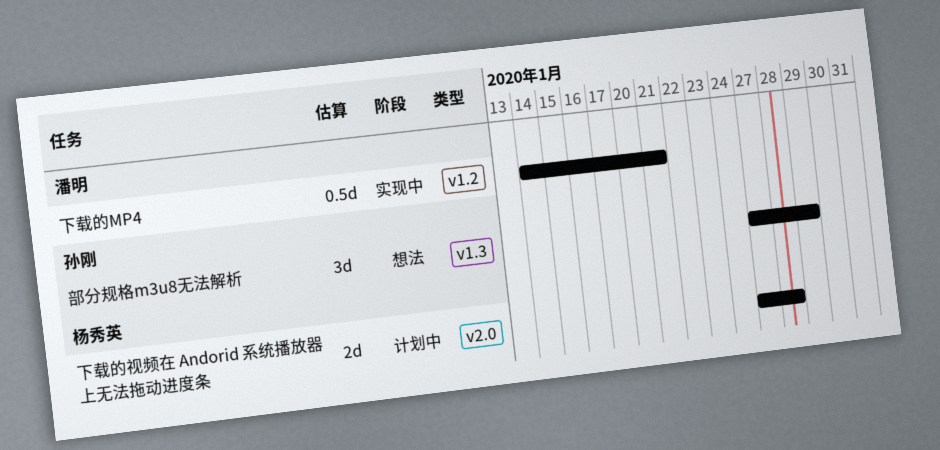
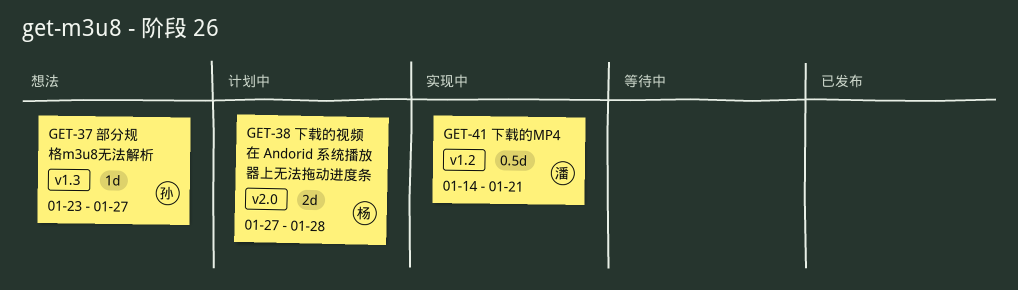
部分规格m3u8无法解析, estimate: 3d -> 1d
部分规格m3u8无法解析, start: Jan 27 -> Jan 23
部分规格m3u8无法解析, due: Jan 29 -> Jan 27

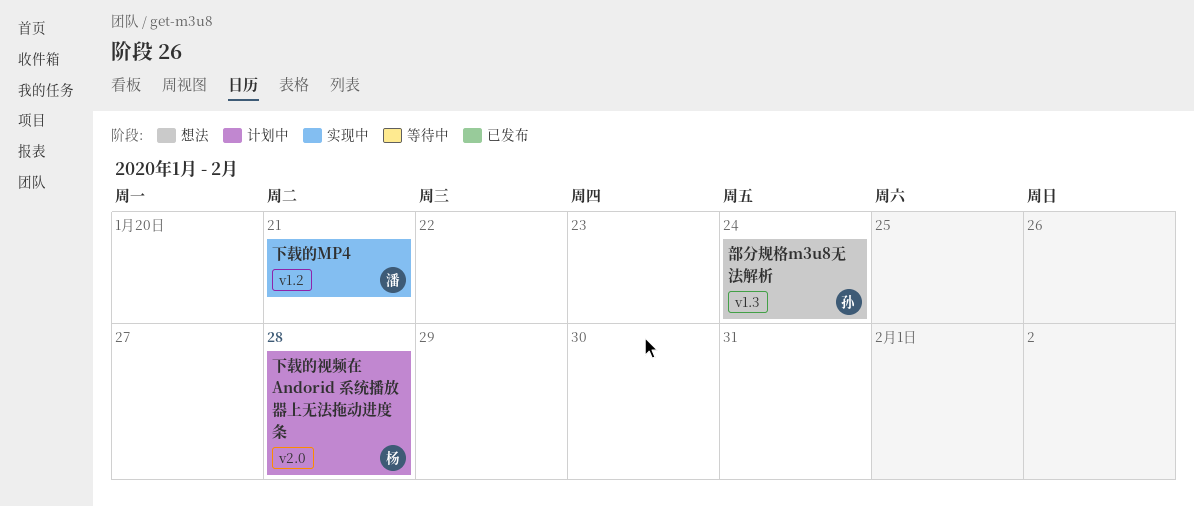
部分规格m3u8无法解析, due: Jan 27 -> Jan 24

